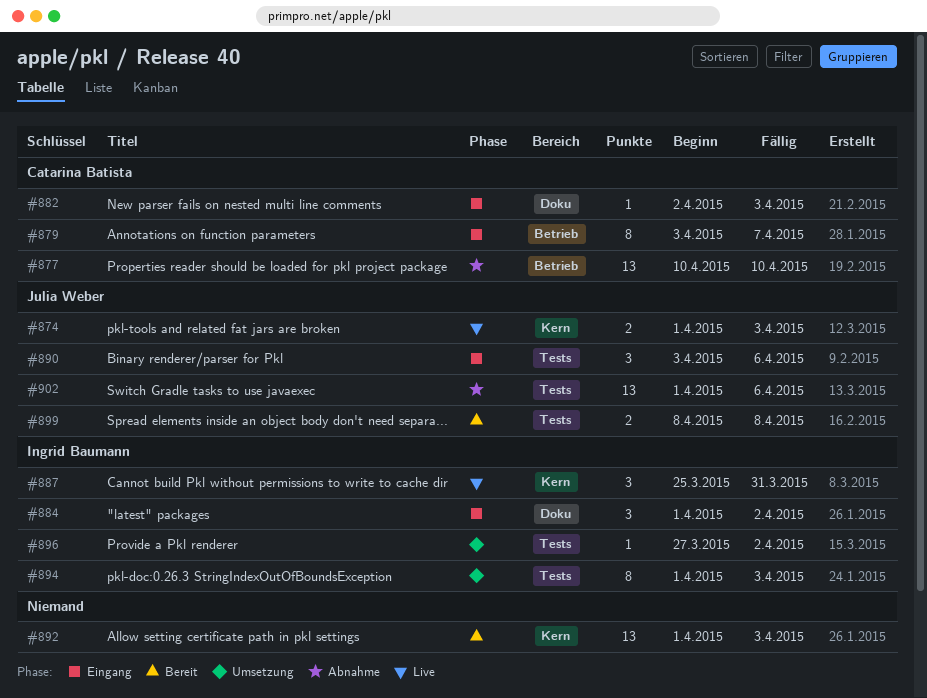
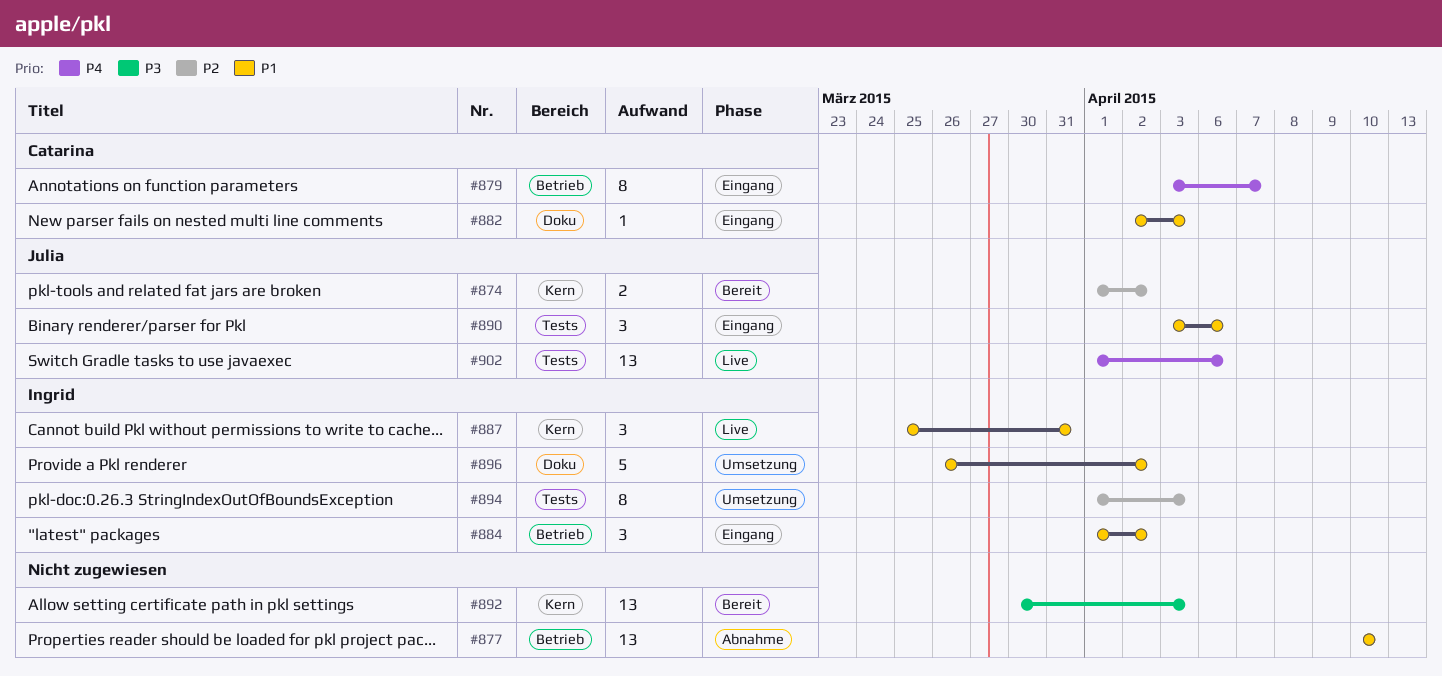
#874, status: Live -> Bereit
#874, due: Apr 3 -> Apr 2
#877, owner: Catarina Batista -> none
#884, label: Doku -> Betrieb
#892, start: Apr 1 -> Mar 30
#896, label: Tests -> Doku
#896, estimate: 1 -> 5
#896, start: Mar 27 -> Mar 26
#899: present -> none
#902, status: Abnahme -> Live

